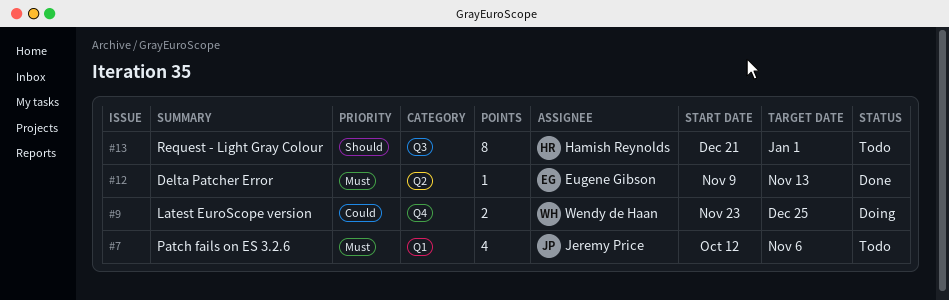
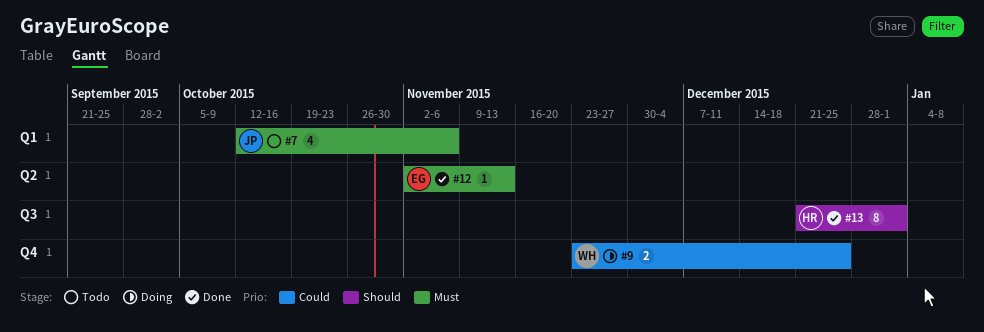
#12, start: Nov 9 -> Nov 2
#13, status: Todo -> Done

